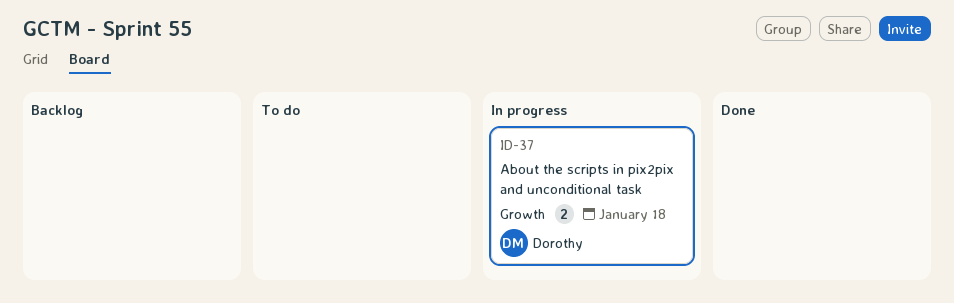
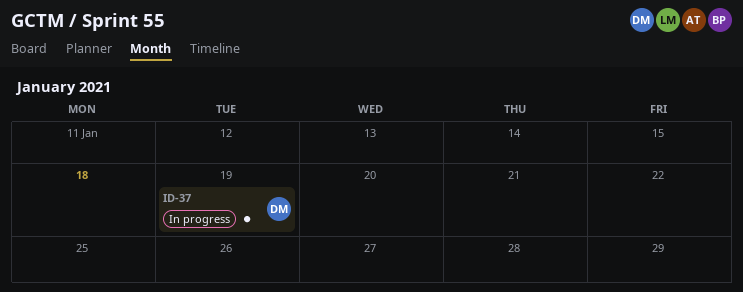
ID-37, estimate: 2 -> 1
ID-37, due: Jan 18 -> Jan 19

